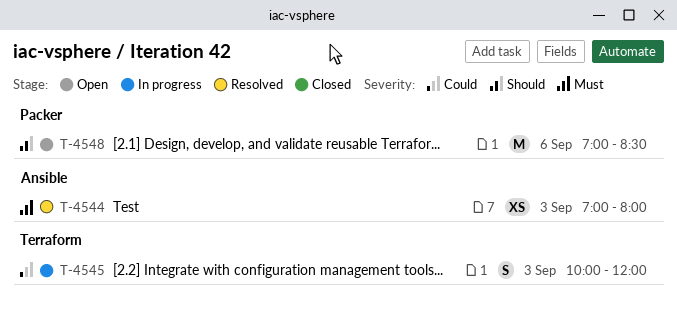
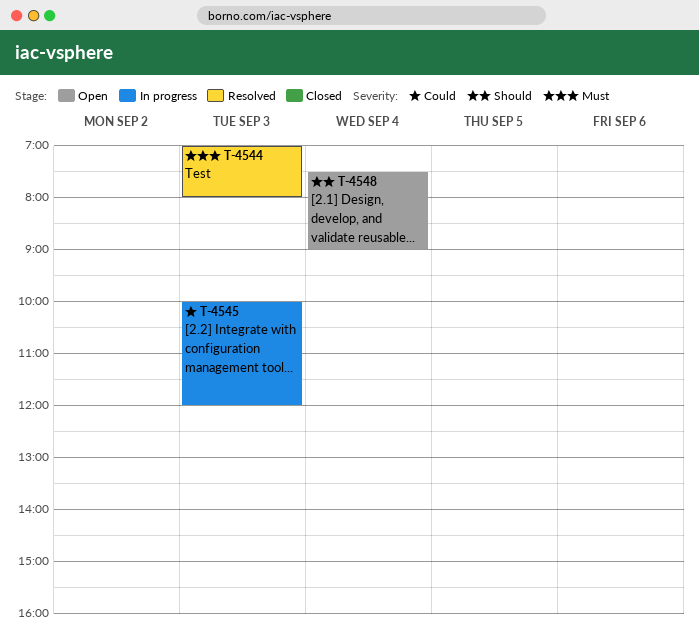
T-4548, day: Sep 6 -> Sep 4
T-4548, begins: 07:00 -> 07:30
T-4548, ends: 08:30 -> 09:00

